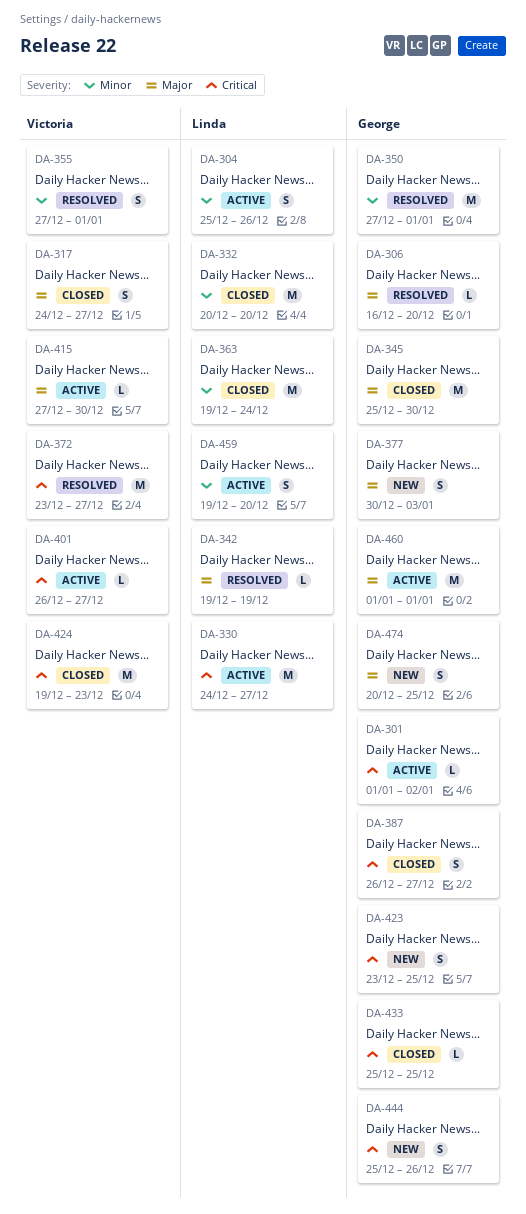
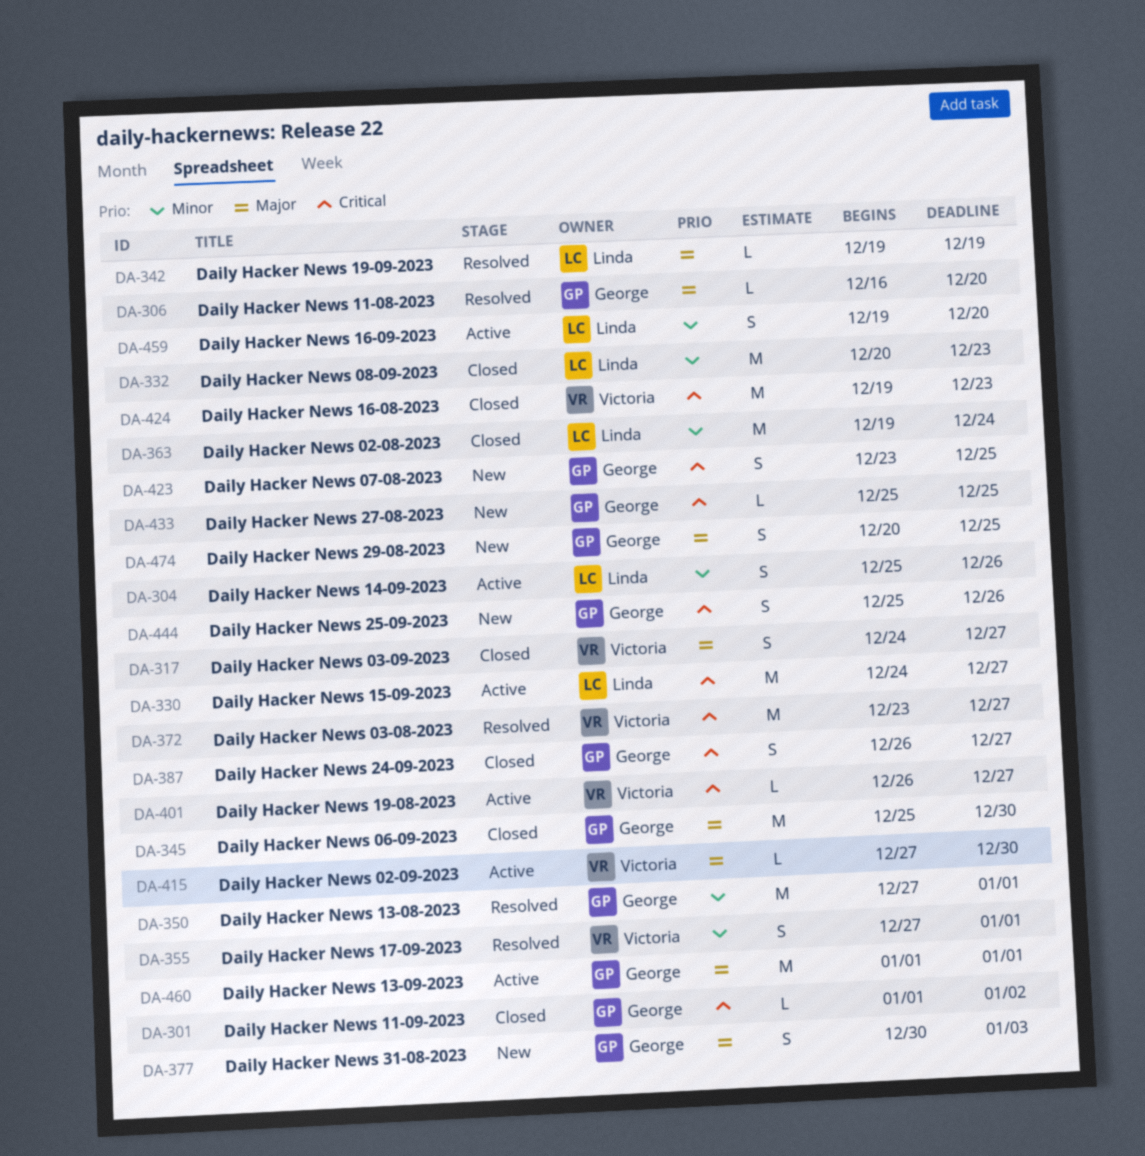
DA-301, status: Active -> Closed
DA-332, due: Dec 20 -> Dec 23
DA-433, status: Closed -> New

